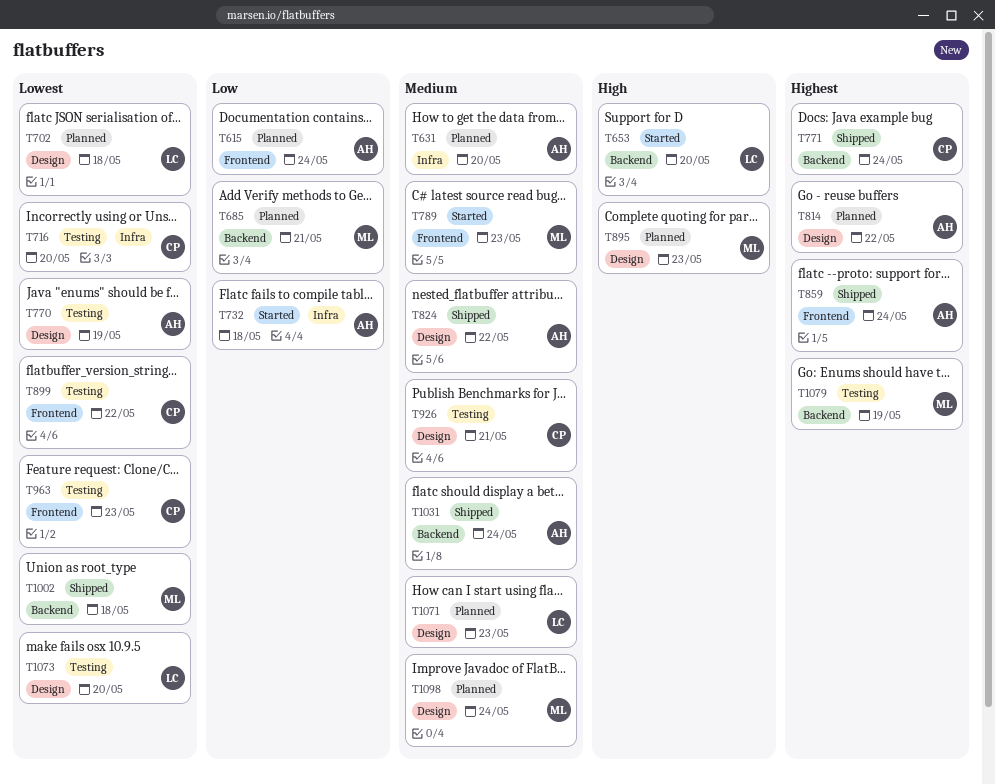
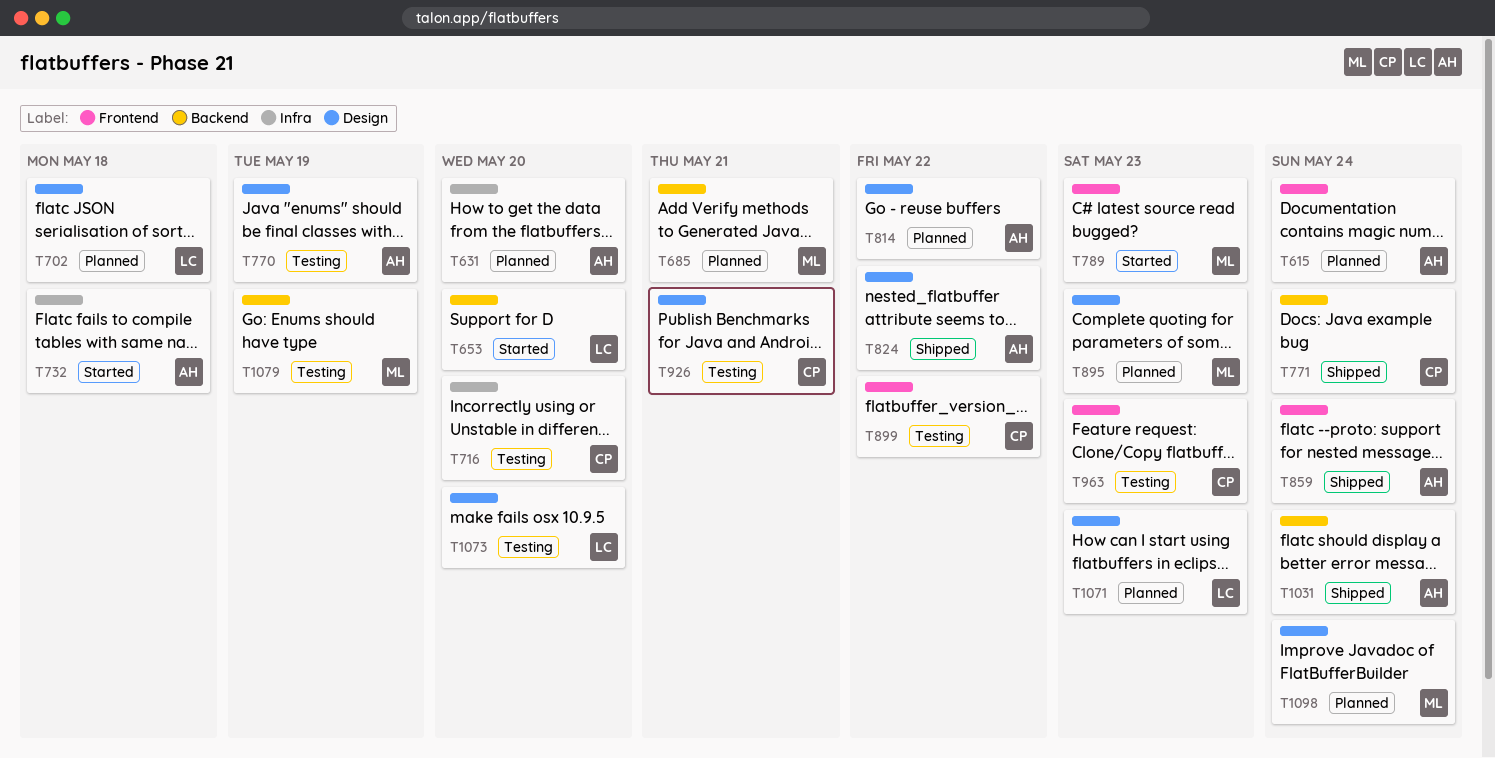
T1002: present -> none

